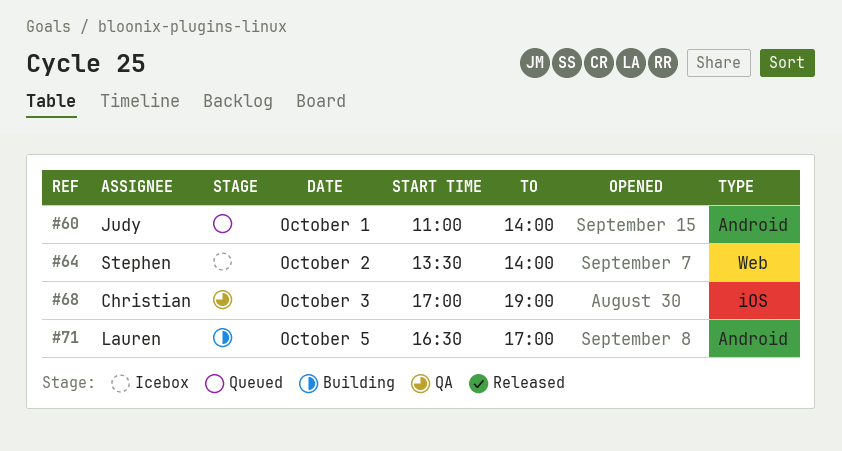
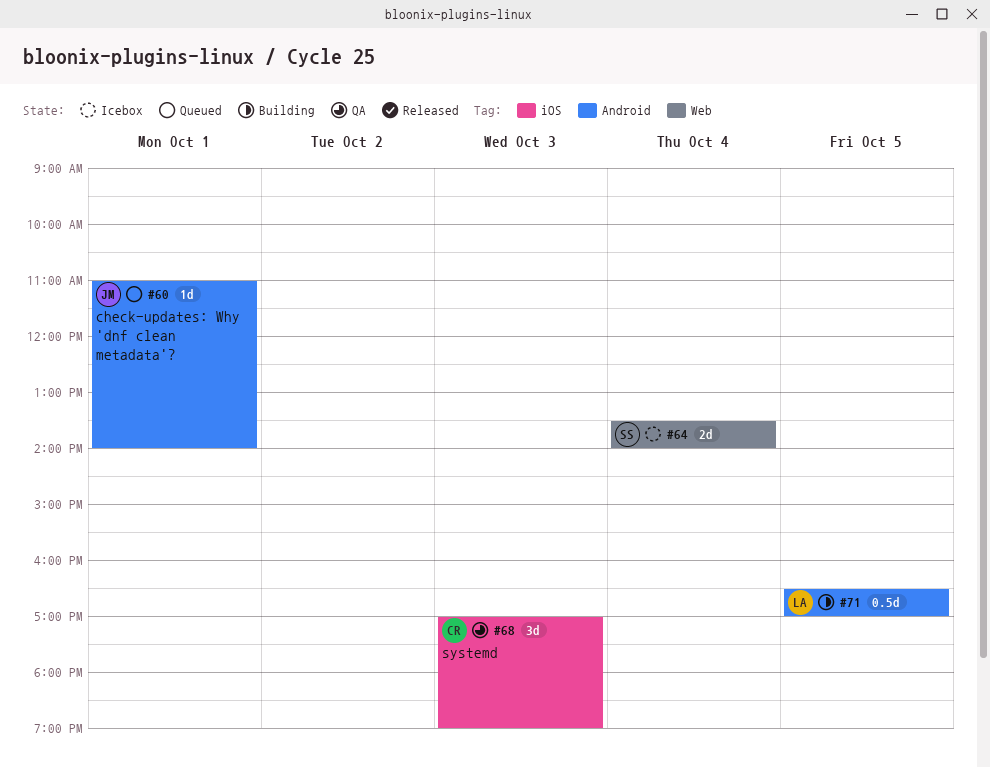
#64, day: Oct 2 -> Oct 4

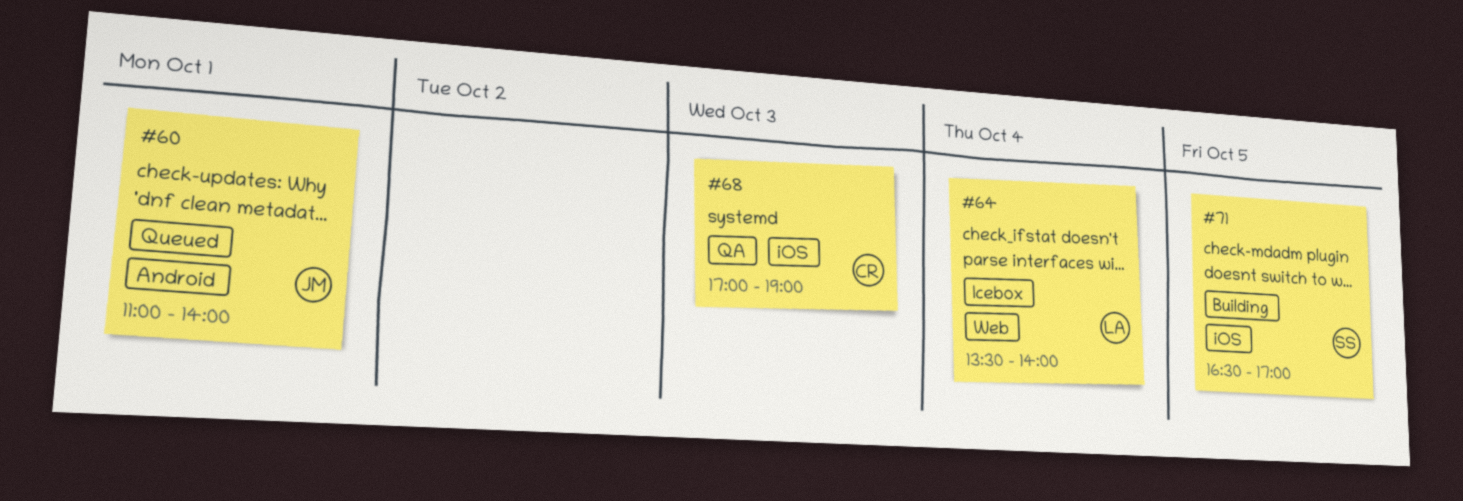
#64, owner: SS -> LA
#71, owner: LA -> SS
#71, label: Android -> iOS

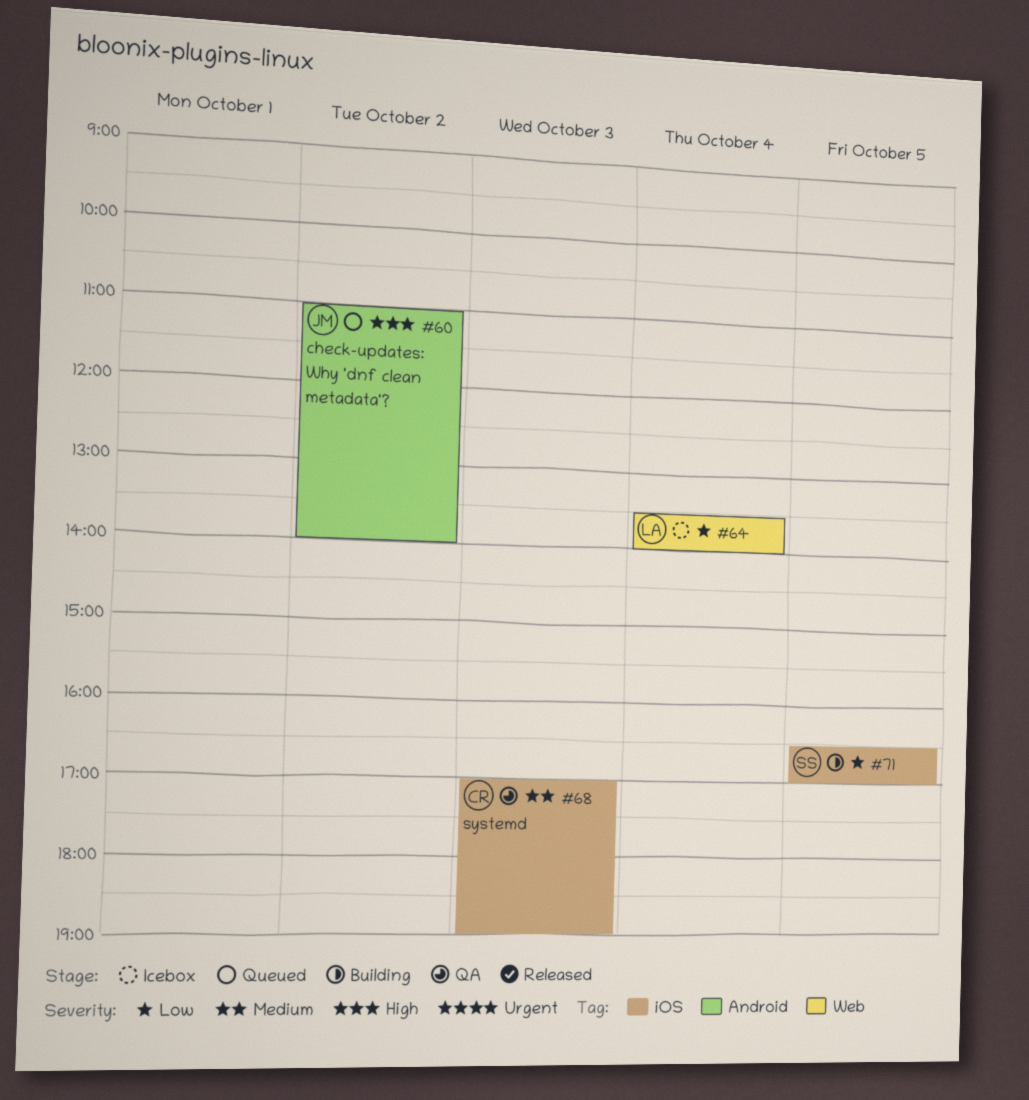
#60, day: Oct 1 -> Oct 2

